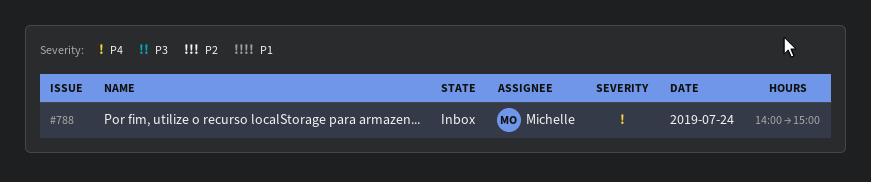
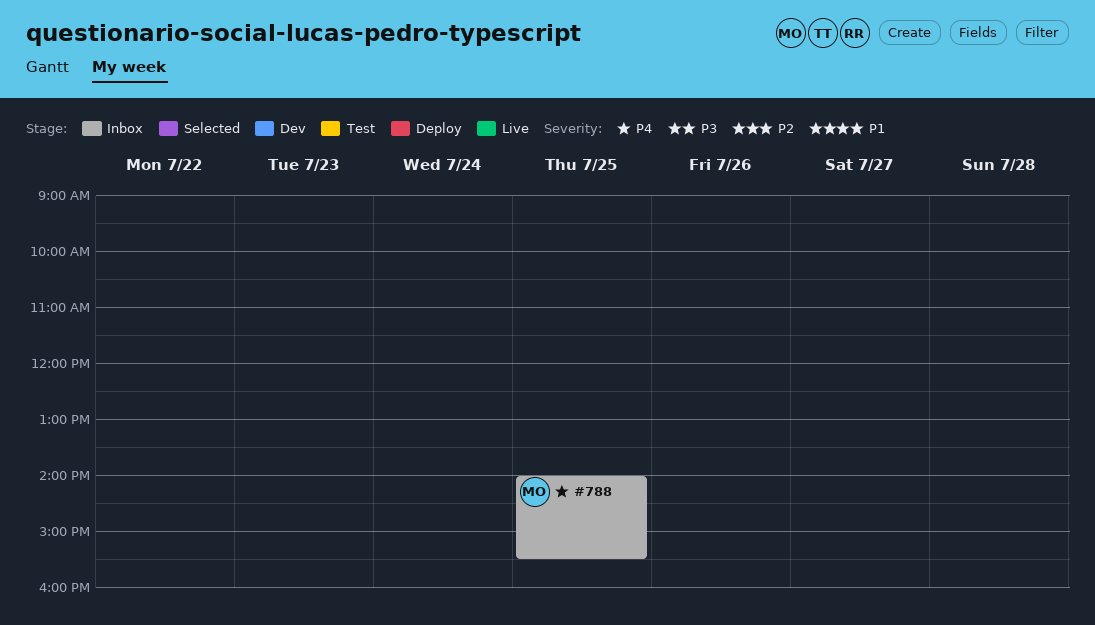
#788, day: Jul 24 -> Jul 25
#788, ends: 15:00 -> 15:30

